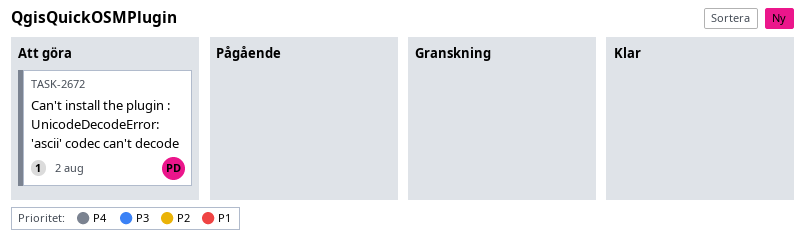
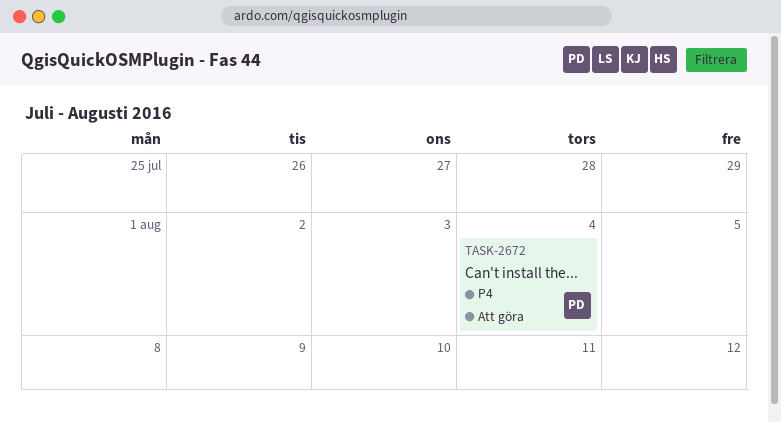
TASK-2672, due: Aug 2 -> Aug 4

